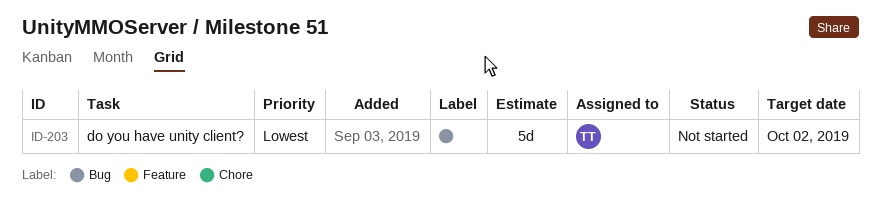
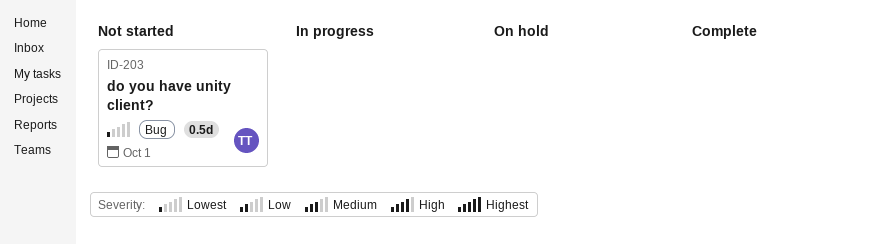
ID-203, estimate: 5d -> 0.5d
ID-203, due: Oct 2 -> Oct 1

